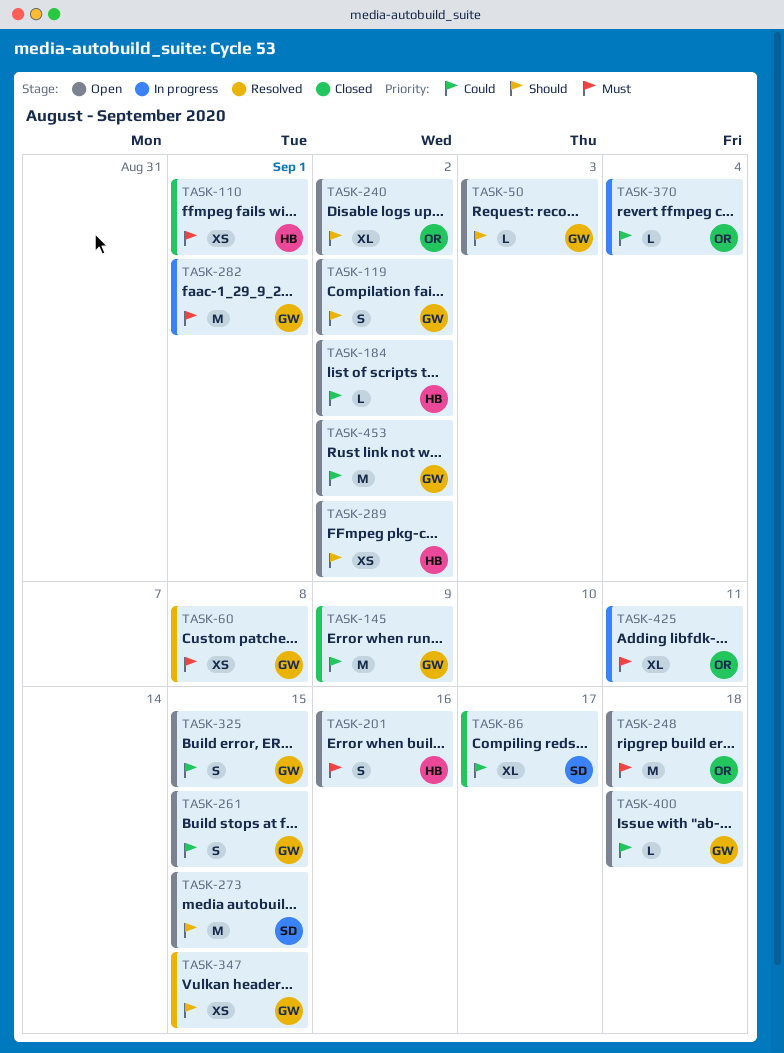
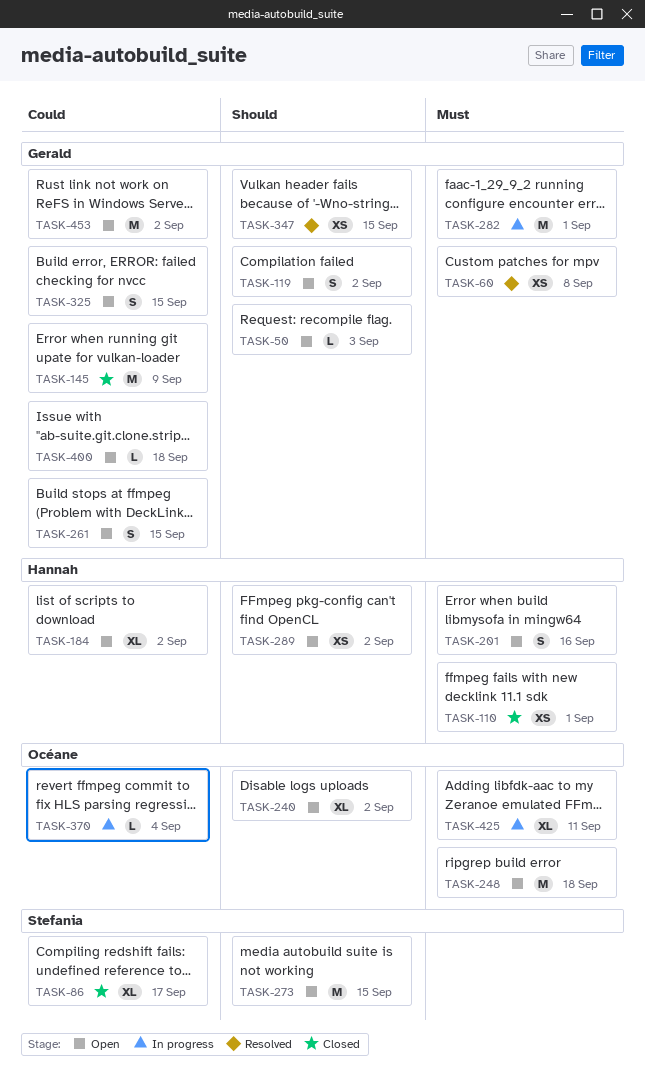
TASK-184, estimate: L -> XL

